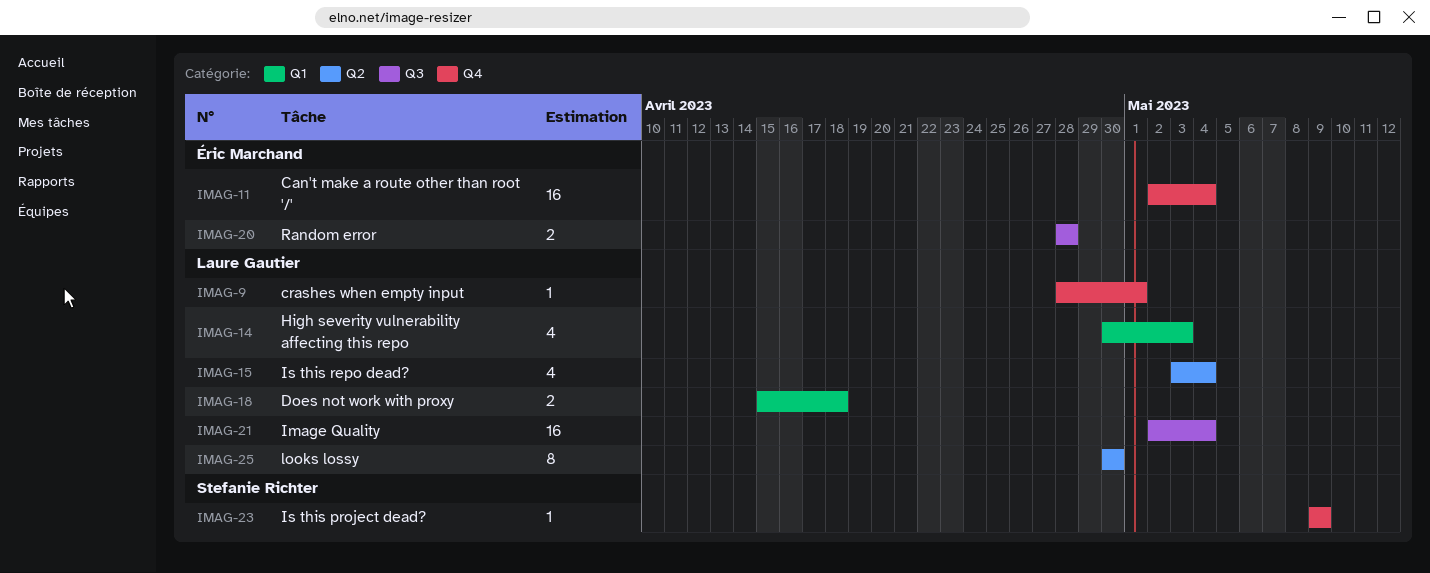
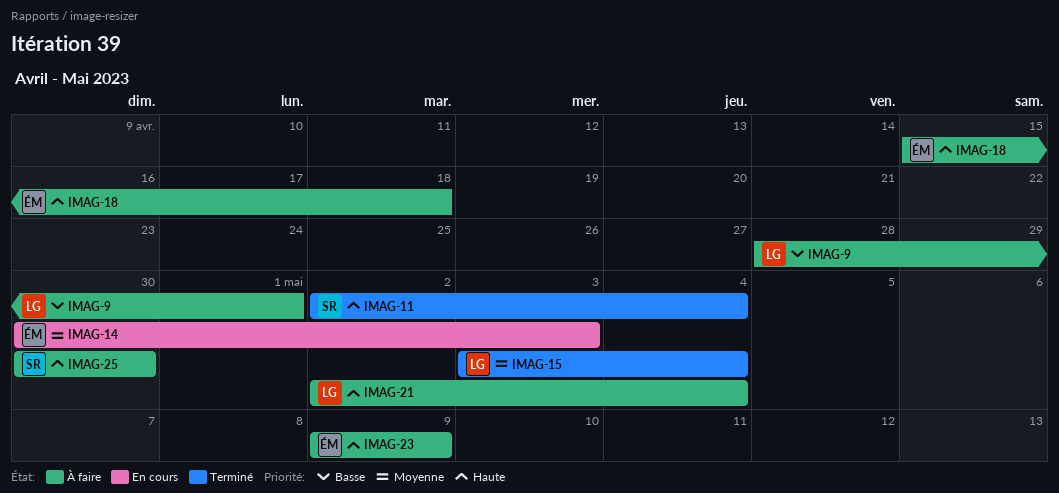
IMAG-11, owner: Éric Marchand -> Stefanie Richter
IMAG-14, owner: Laure Gautier -> Éric Marchand
IMAG-18, owner: Laure Gautier -> Éric Marchand
IMAG-20: present -> none
IMAG-23, owner: Stefanie Richter -> Éric Marchand
IMAG-25, owner: Laure Gautier -> Stefanie Richter

